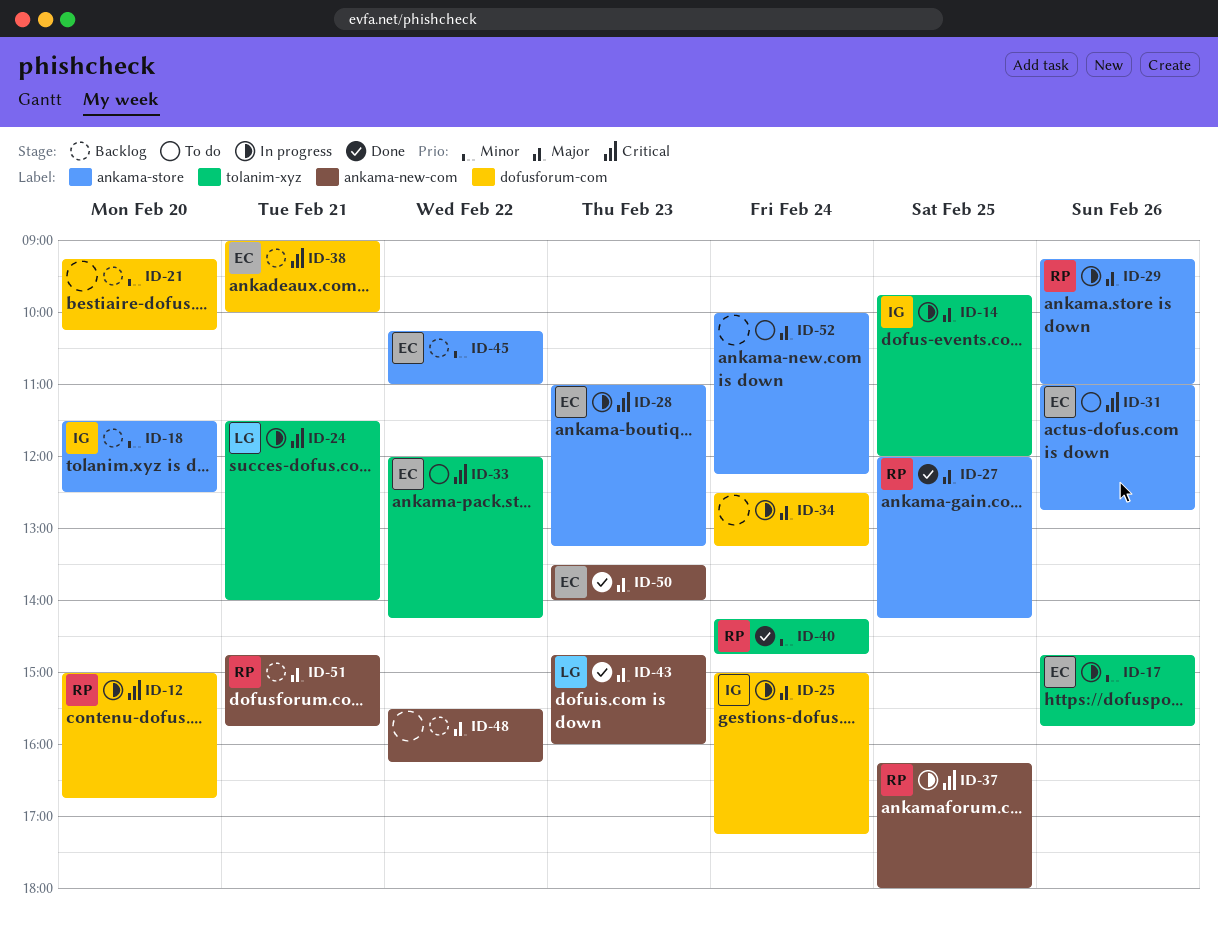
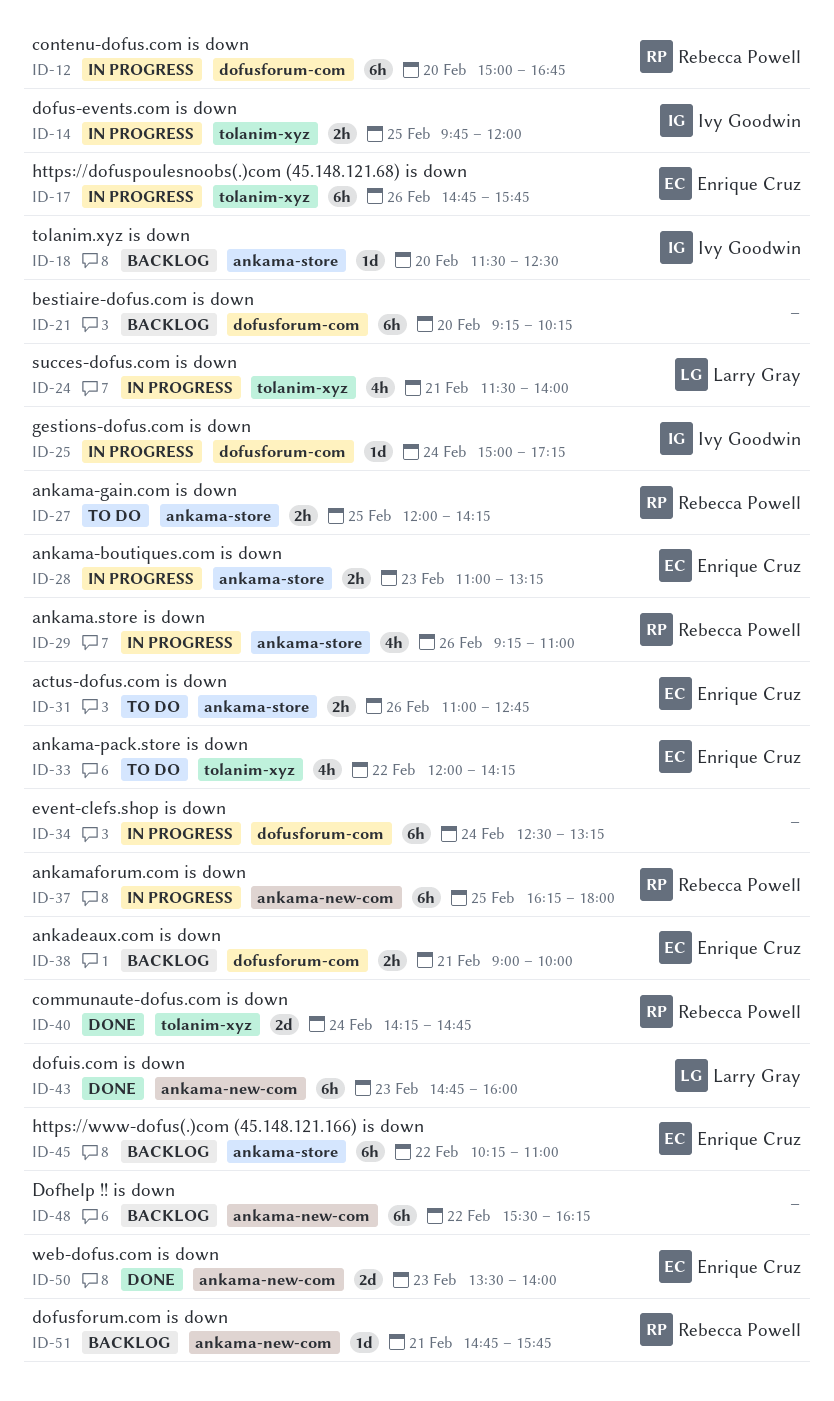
ID-27, status: Done -> To do
ID-52: present -> none

